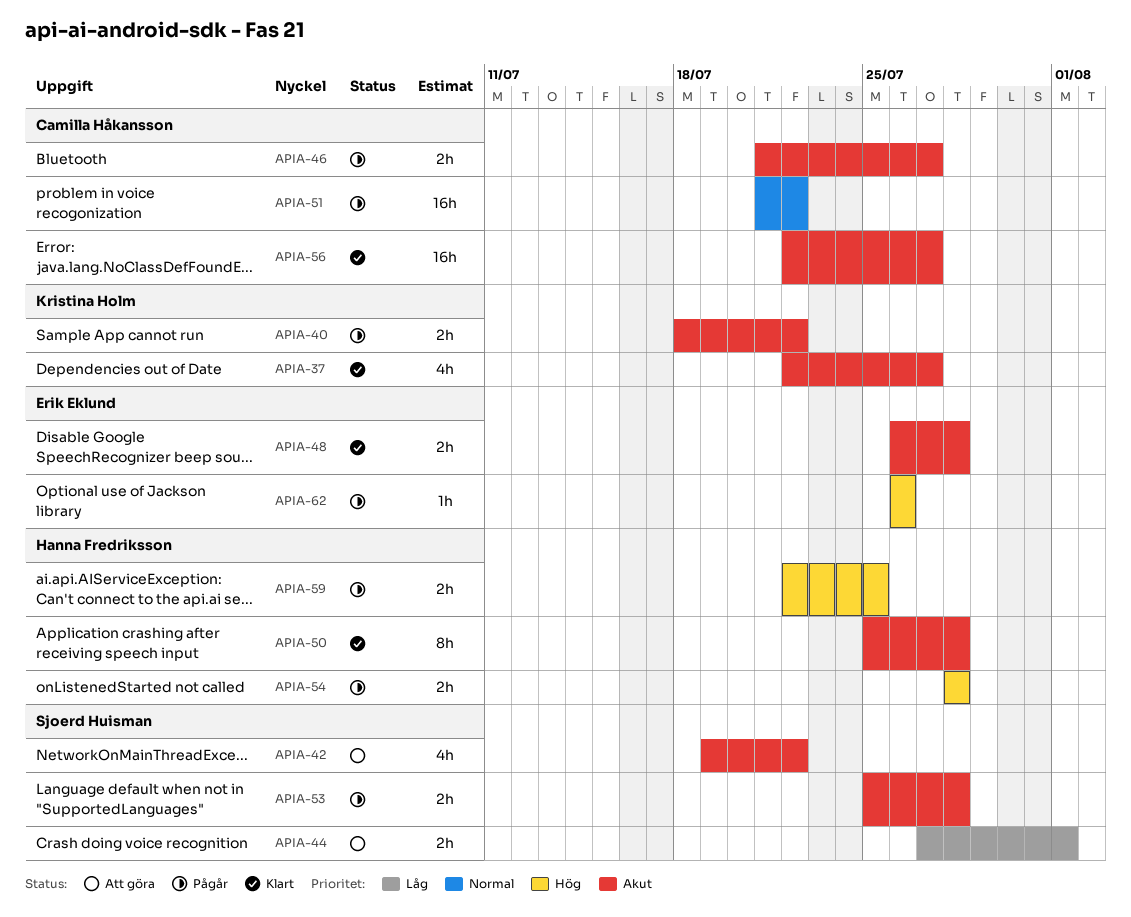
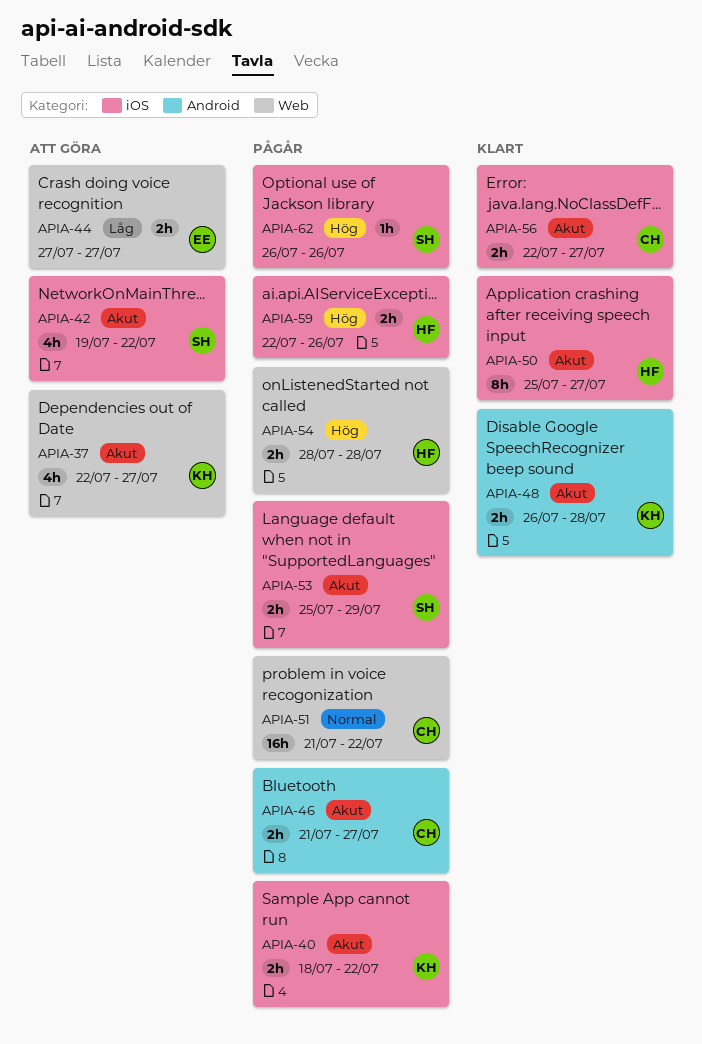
APIA-37, status: Klart -> Att göra
APIA-44, owner: Sjoerd Huisman -> Erik Eklund
APIA-44, due: Aug 1 -> Jul 27
APIA-48, owner: Erik Eklund -> Kristina Holm
APIA-50, due: Jul 28 -> Jul 27
APIA-53, due: Jul 28 -> Jul 29
APIA-56, estimate: 16h -> 2h
APIA-59, due: Jul 25 -> Jul 26
APIA-62, owner: Erik Eklund -> Sjoerd Huisman

